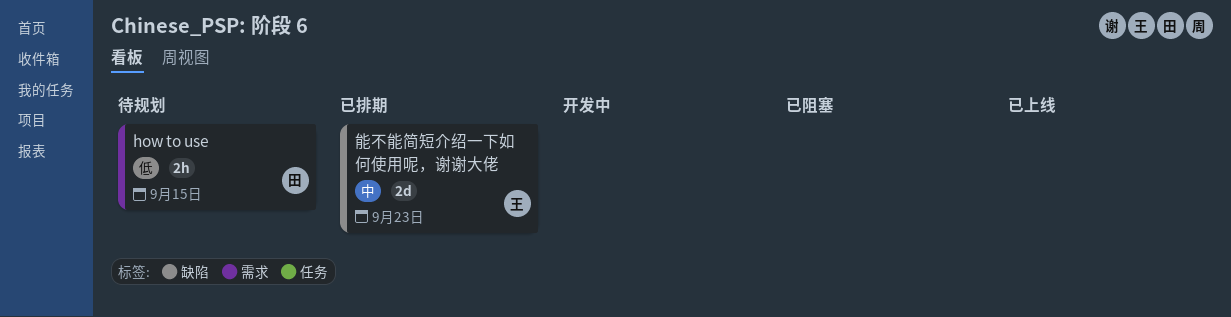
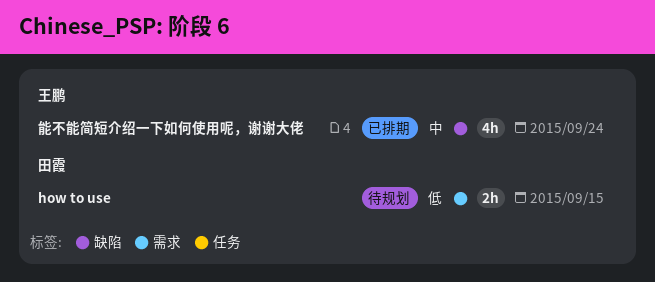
能不能简短介绍一下如何使用呢，谢谢大佬, estimate: 2d -> 4h
能不能简短介绍一下如何使用呢，谢谢大佬, due: Sep 23 -> Sep 24

